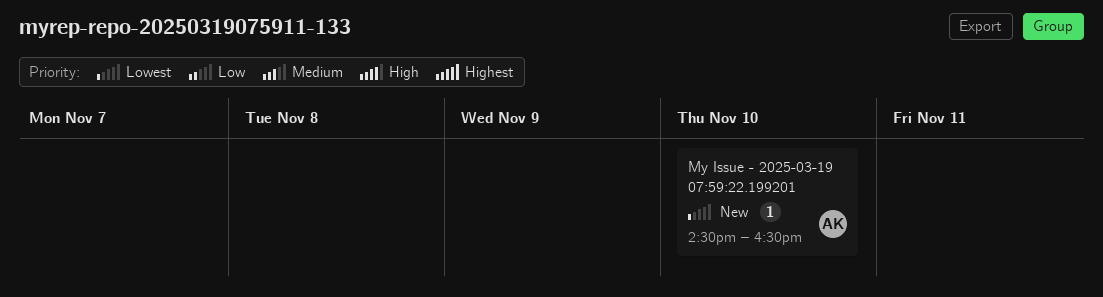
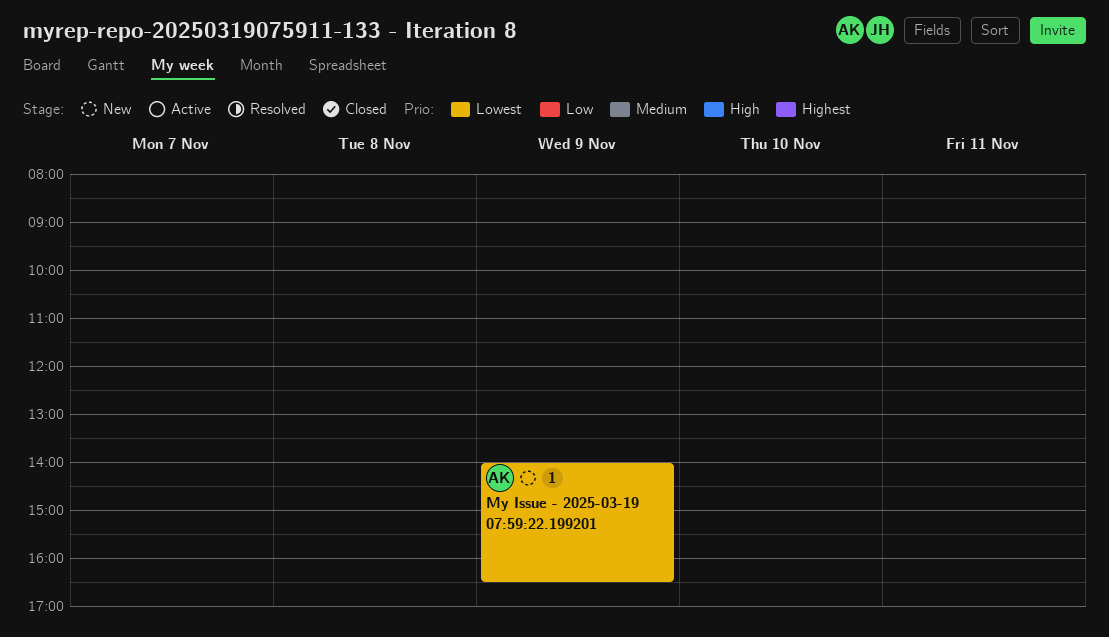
My Issue - 2025-03-19 07:59:22.199201, day: Nov 10 -> Nov 9
My Issue - 2025-03-19 07:59:22.199201, begins: 14:30 -> 14:00

